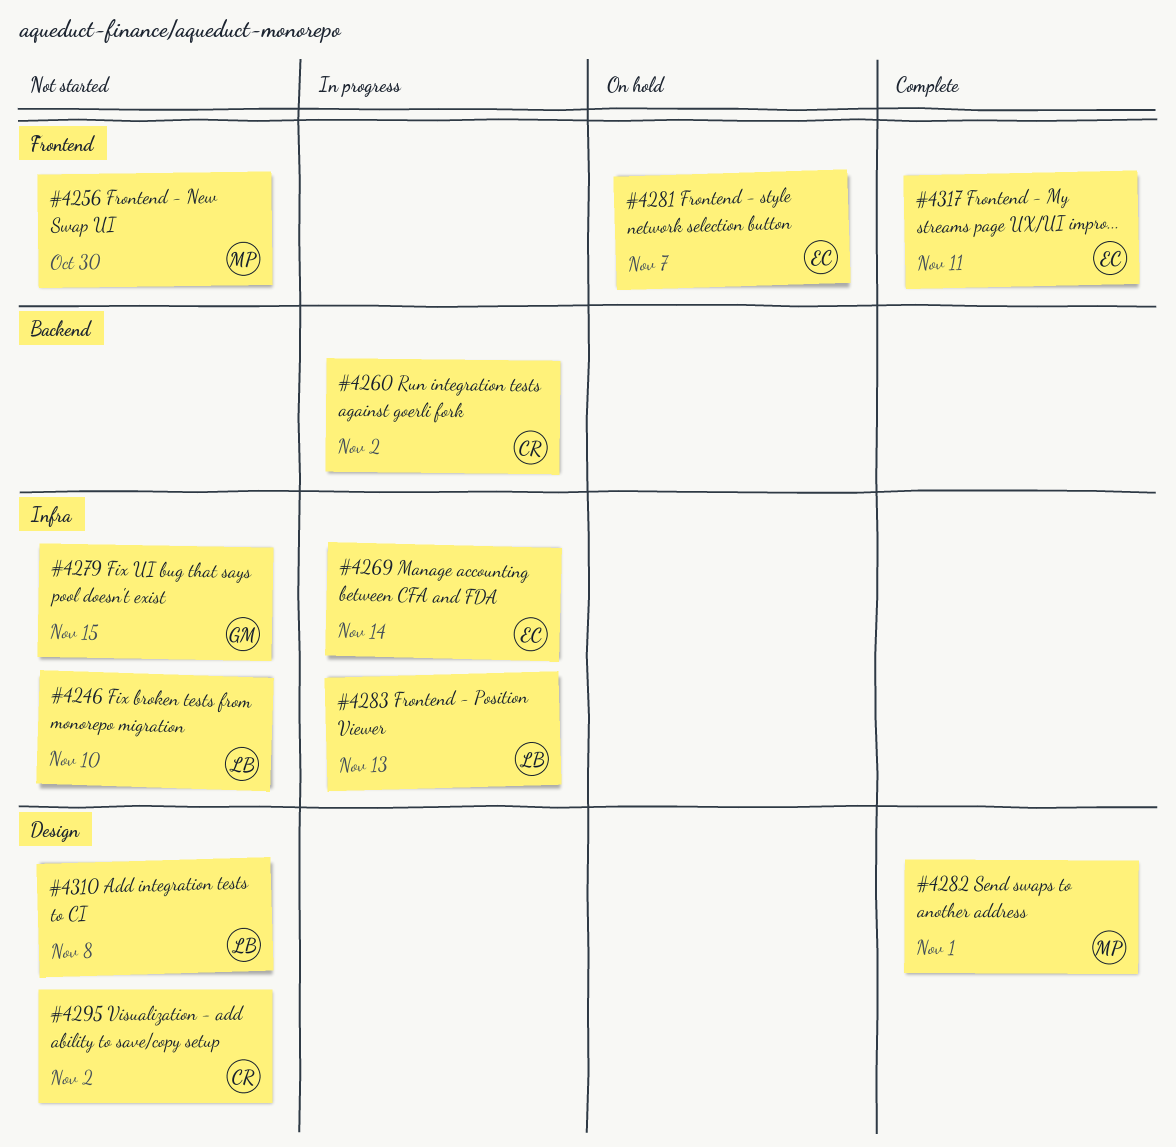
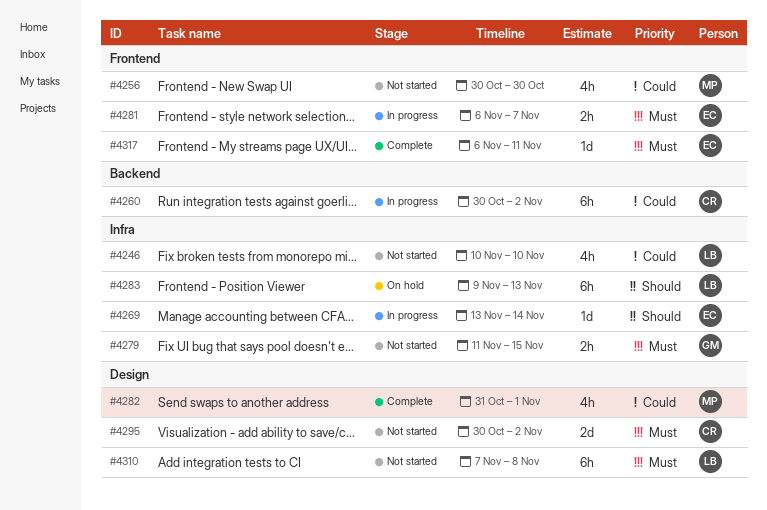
#4281, status: On hold -> In progress
#4283, status: In progress -> On hold

